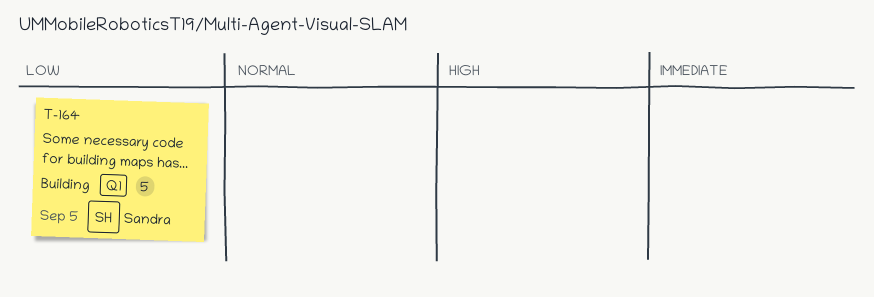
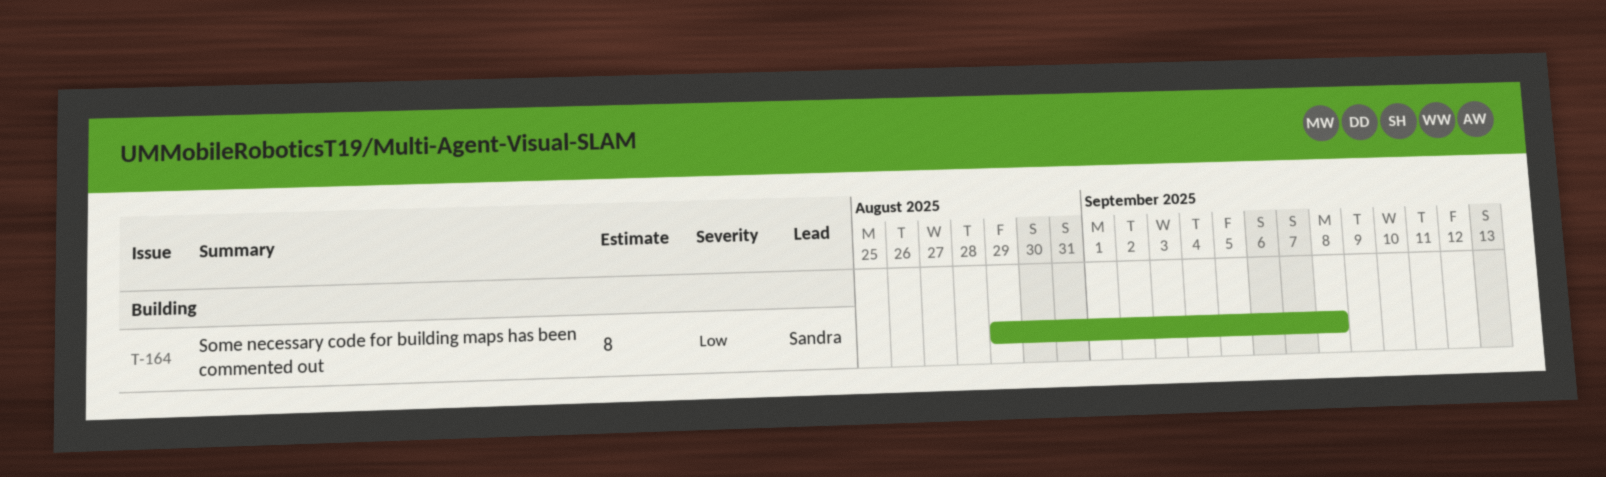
T-164, estimate: 5 -> 8
T-164, due: Sep 5 -> Sep 8

